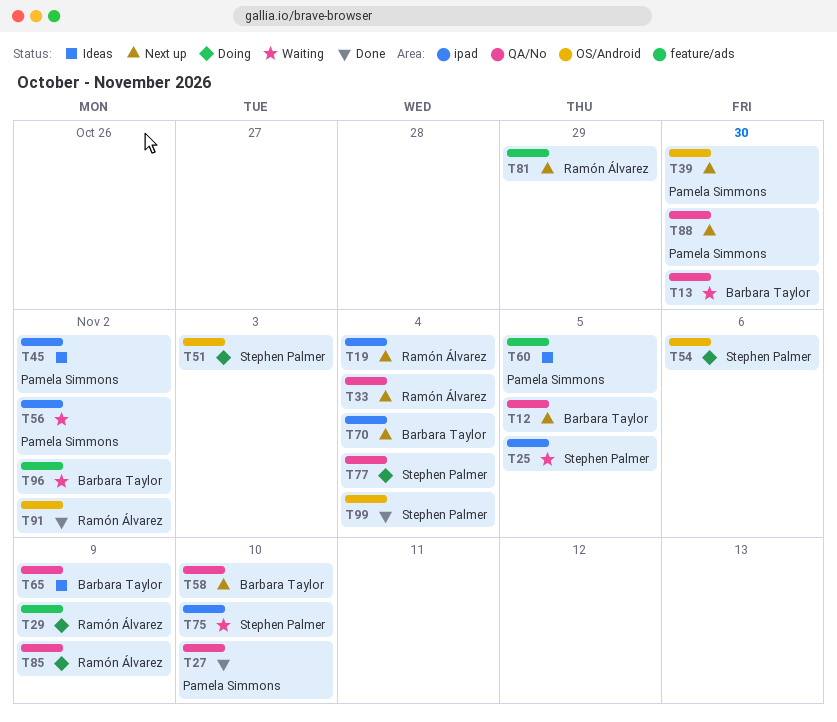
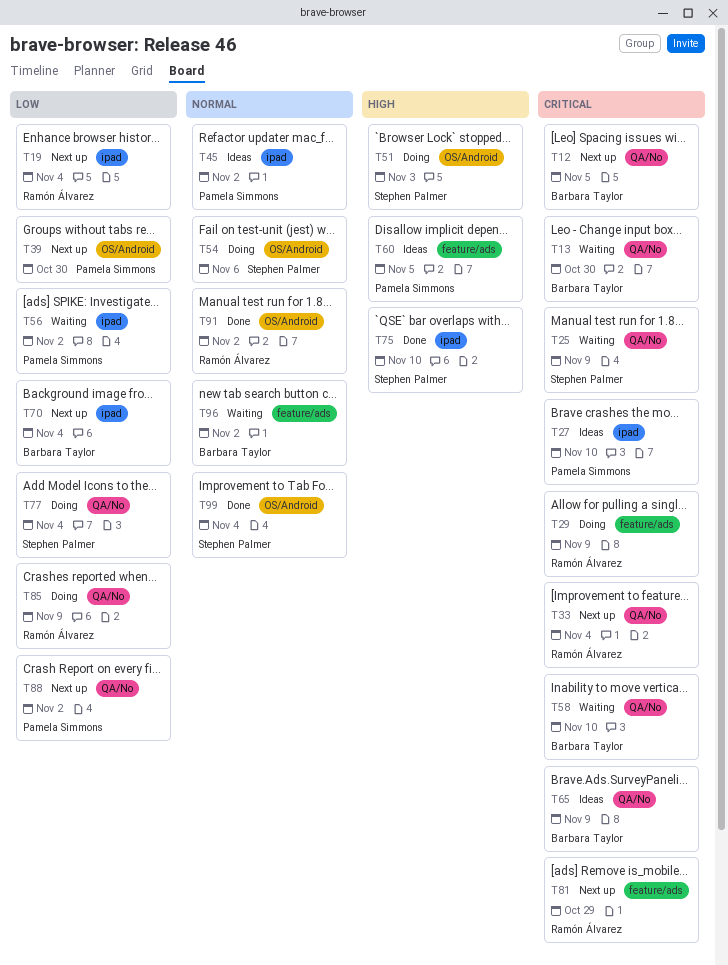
T25, label: ipad -> QA/No
T25, due: Nov 5 -> Nov 9
T27, status: Done -> Ideas
T27, label: QA/No -> ipad
T58, status: Next up -> Waiting
T75, status: Waiting -> Done
T88, due: Oct 30 -> Nov 2

